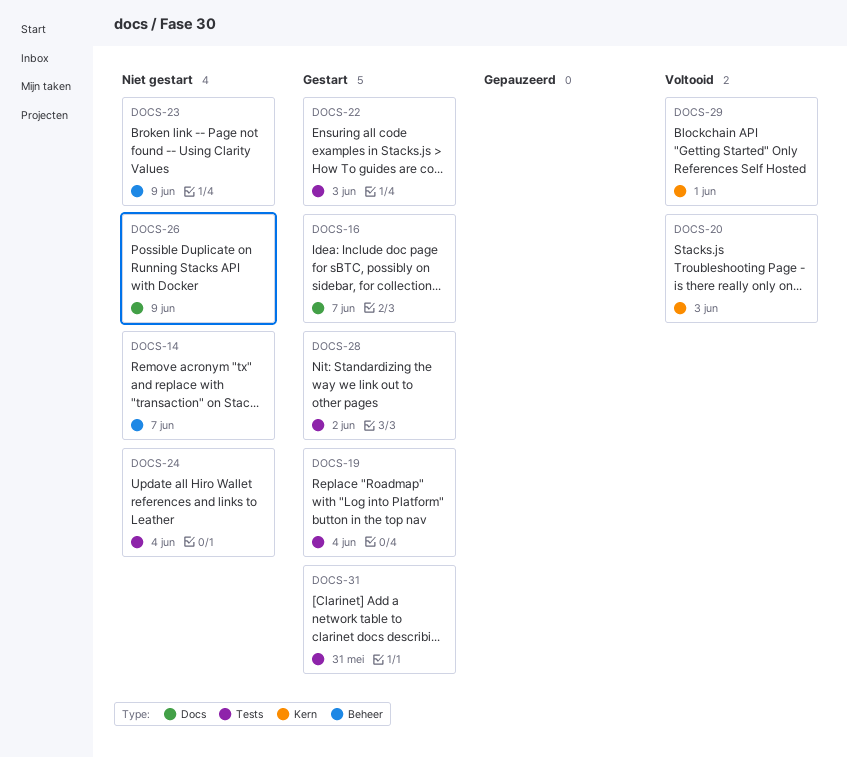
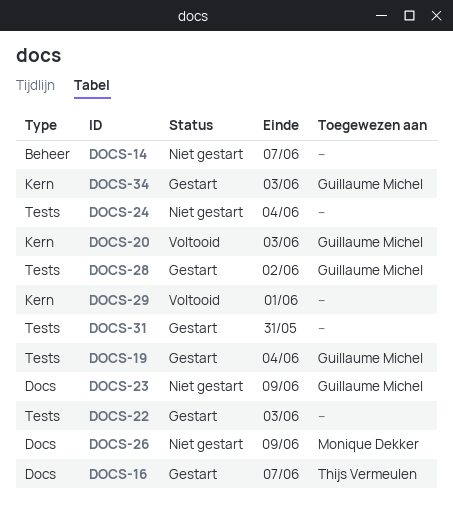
DOCS-23, label: Beheer -> Docs
DOCS-34: none -> present

